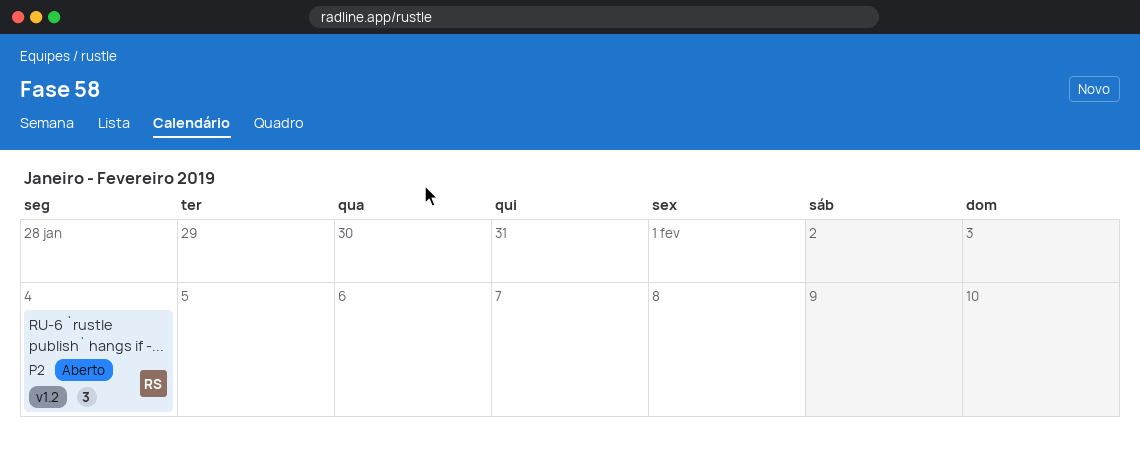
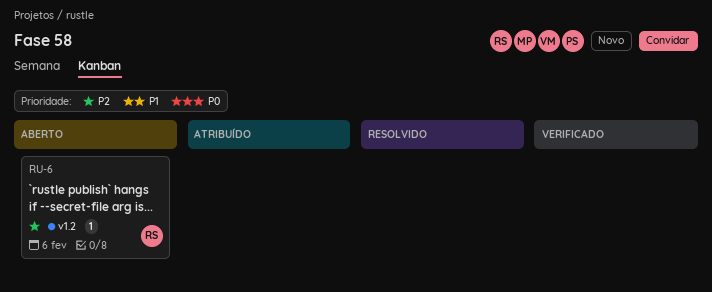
RU-6, estimate: 3 -> 1
RU-6, due: Feb 4 -> Feb 6

